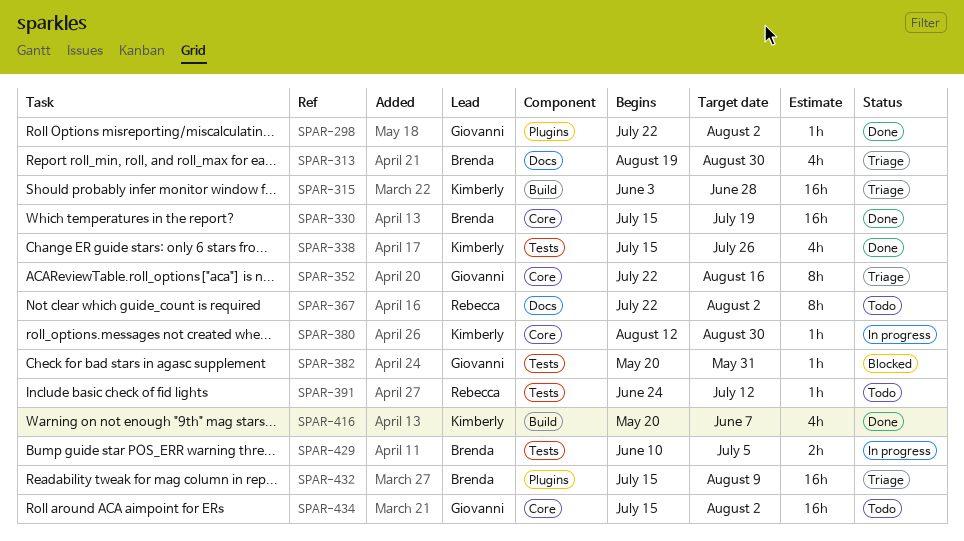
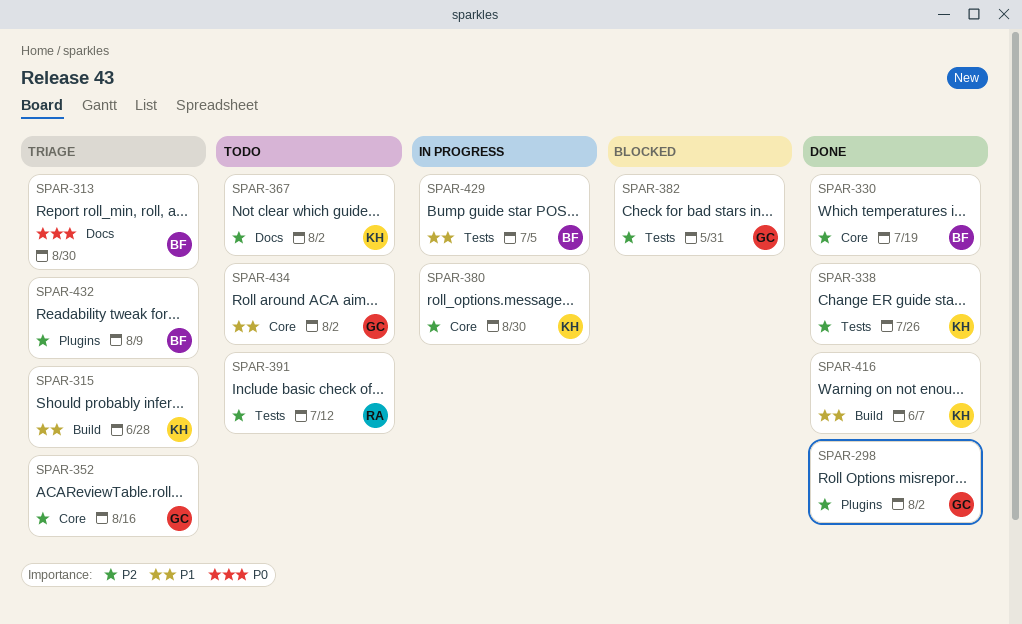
SPAR-367, owner: Rebecca -> Kimberly

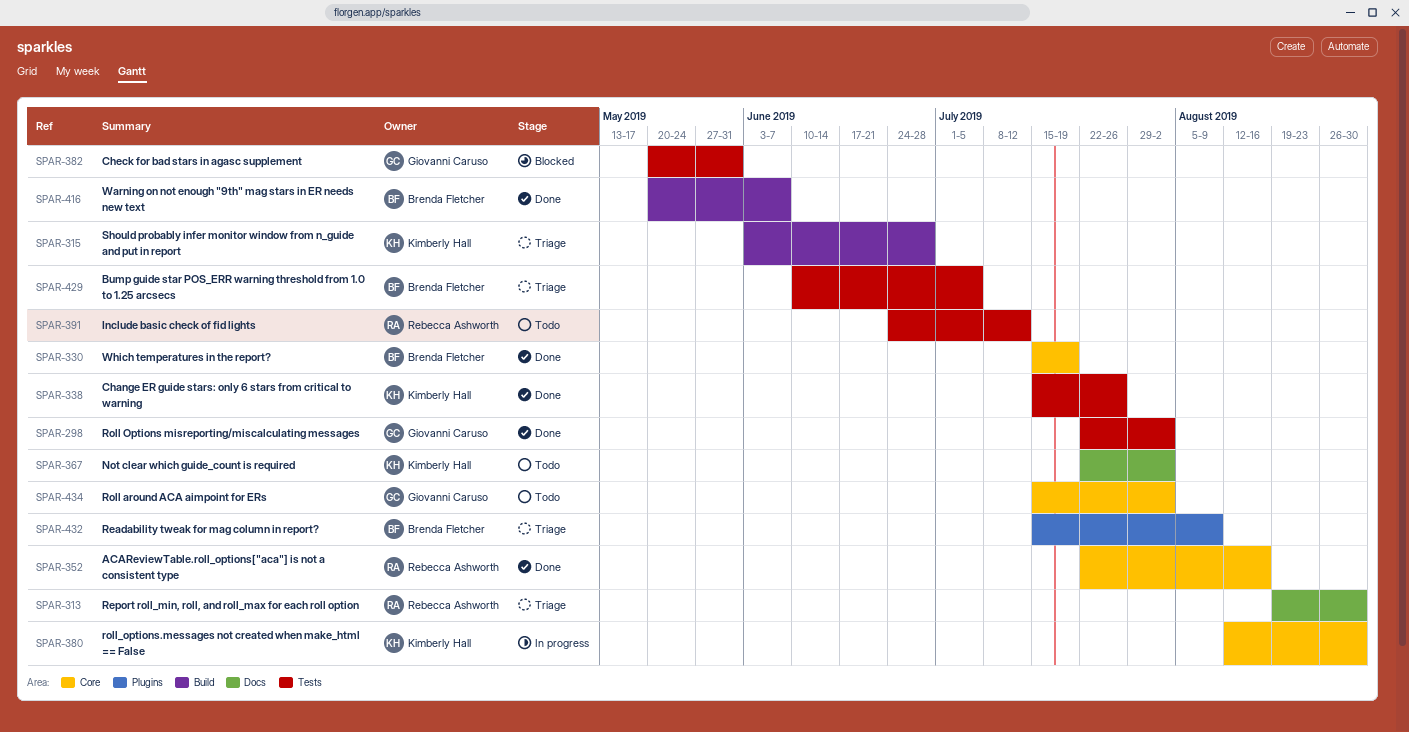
SPAR-298, label: Plugins -> Tests
SPAR-313, owner: Brenda Fletcher -> Rebecca Ashworth
SPAR-352, status: Triage -> Done
SPAR-352, owner: Giovanni Caruso -> Rebecca Ashworth
SPAR-416, owner: Kimberly Hall -> Brenda Fletcher
SPAR-429, status: In progress -> Triage

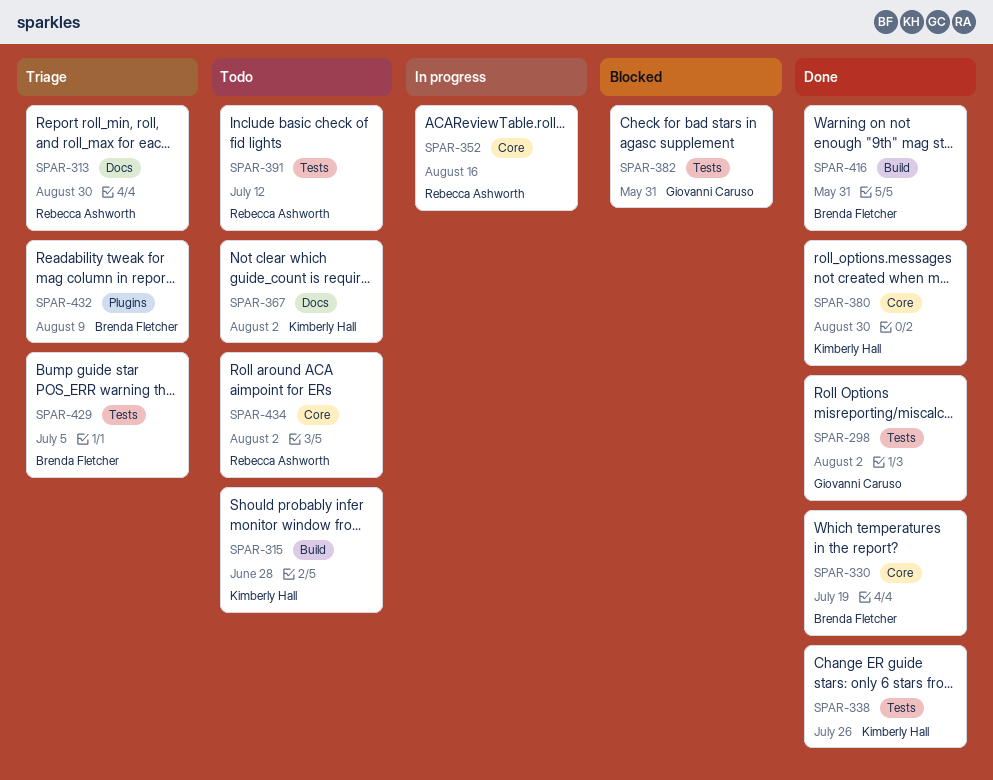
SPAR-315, status: Triage -> Todo
SPAR-352, status: Done -> In progress
SPAR-380, status: In progress -> Done
SPAR-416, due: Jun 7 -> May 31
SPAR-434, owner: Giovanni Caruso -> Rebecca Ashworth

